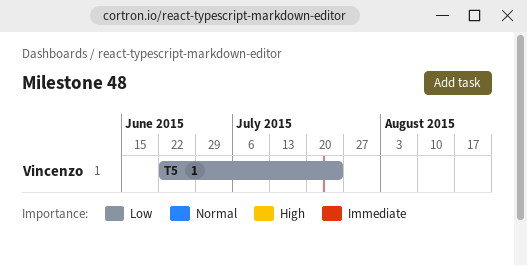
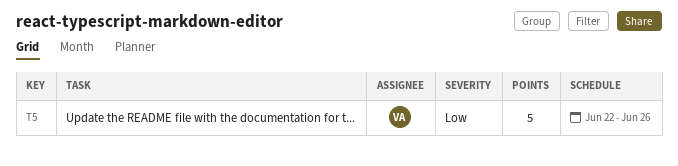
T5, estimate: 1 -> 5
T5, due: Jul 24 -> Jun 26

